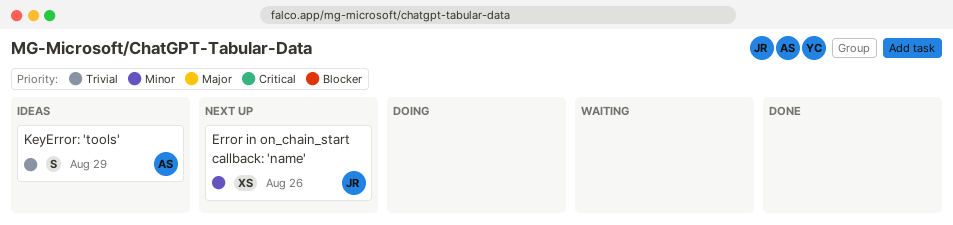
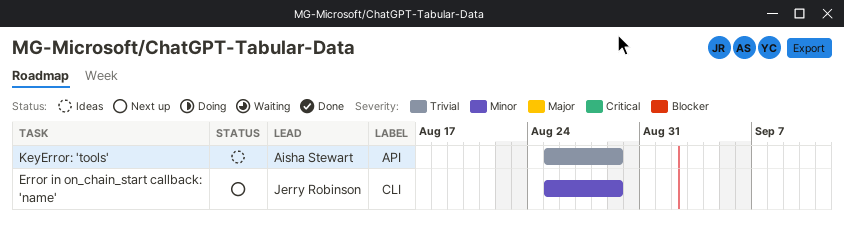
Error in on_chain_start callback: 'name', due: Aug 26 -> Aug 29

